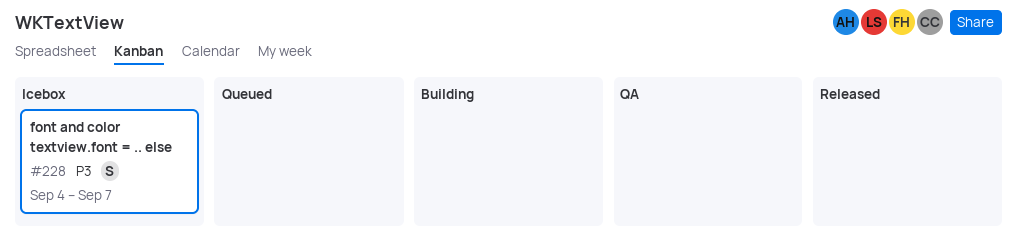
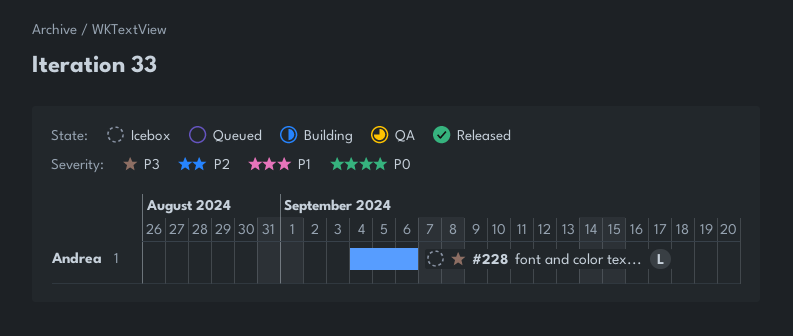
#228, estimate: S -> L
#228, due: Sep 7 -> Sep 6

